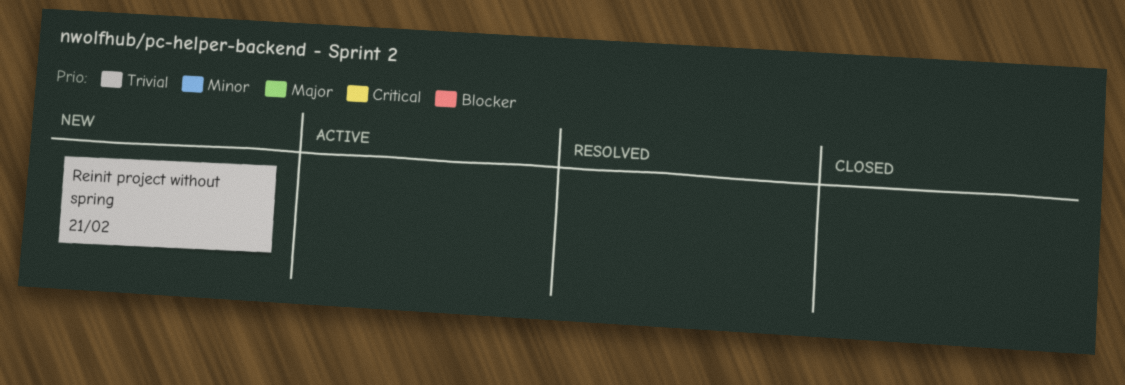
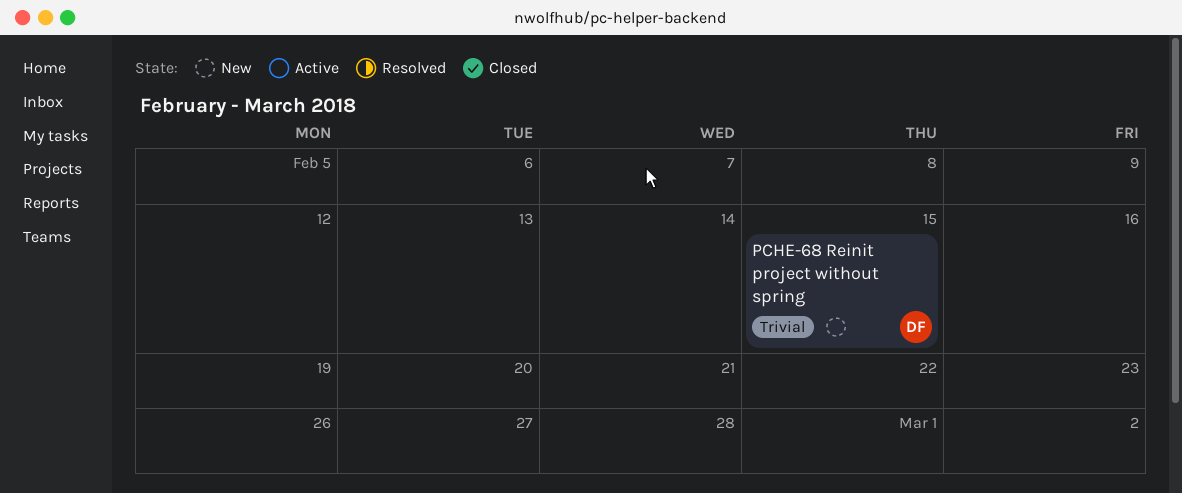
Reinit project without spring, due: Feb 21 -> Feb 15

